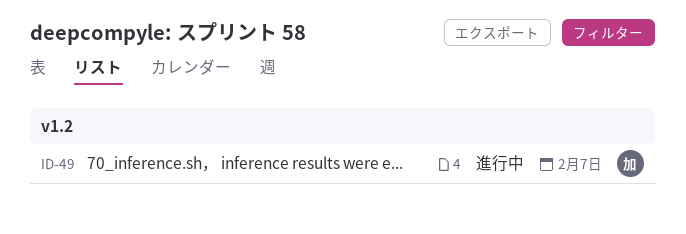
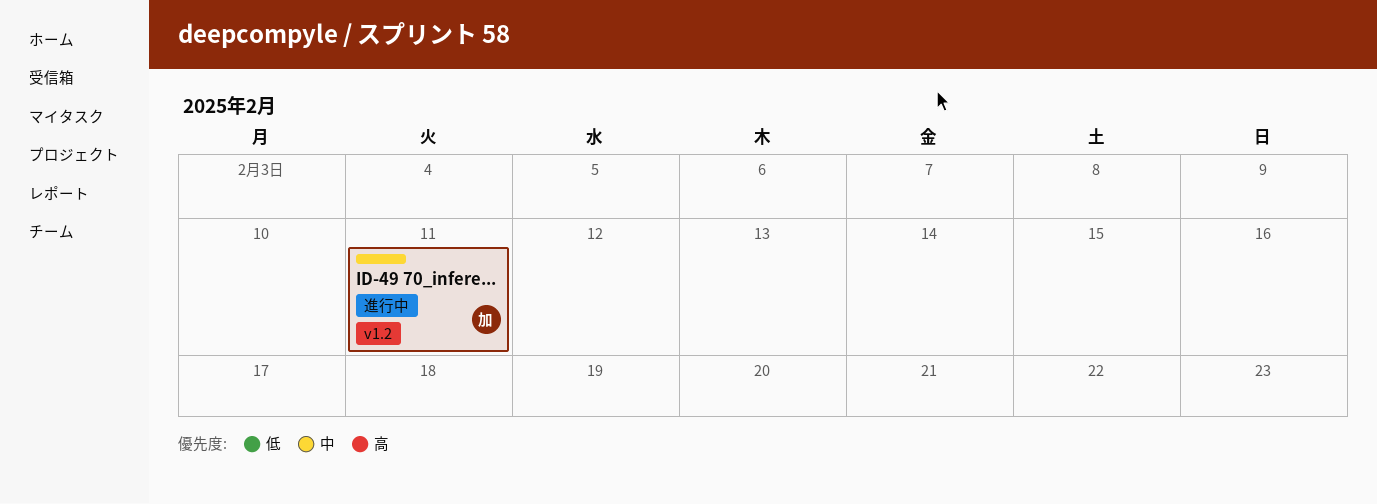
ID-49, due: Feb 7 -> Feb 11

